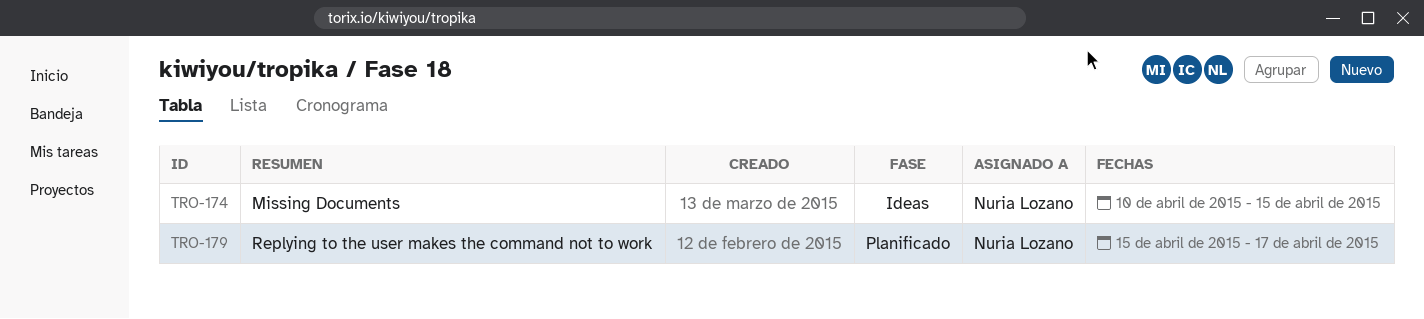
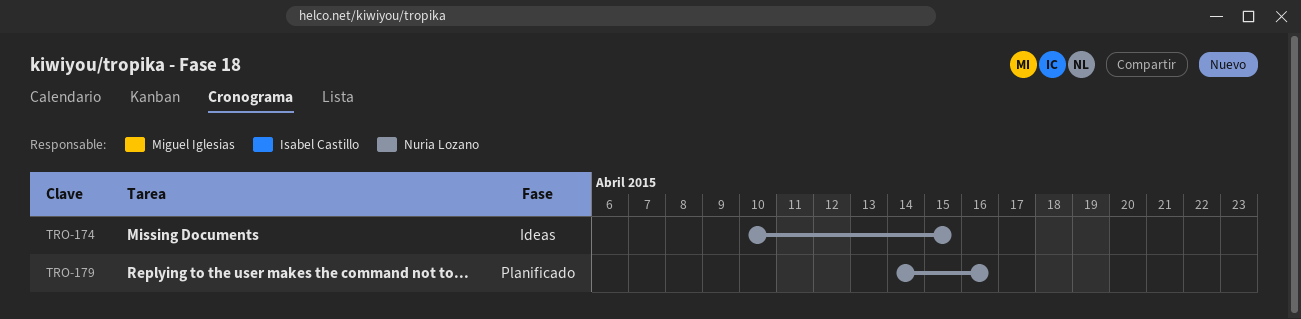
TRO-179, start: Apr 15 -> Apr 14
TRO-179, due: Apr 17 -> Apr 16

